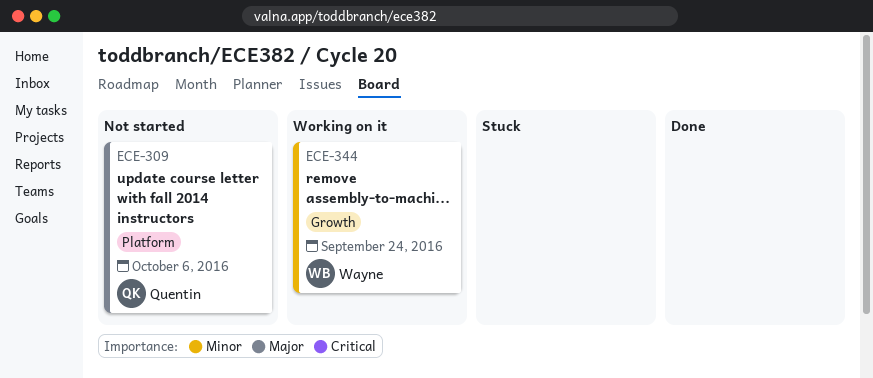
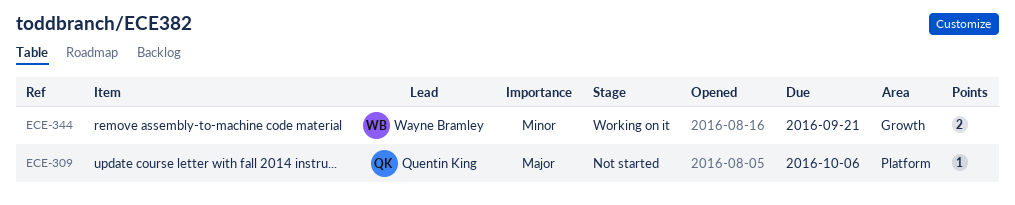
ECE-344, due: Sep 24 -> Sep 21

